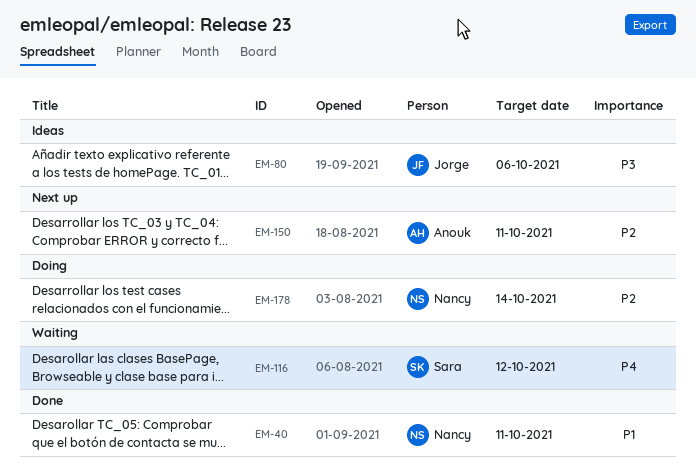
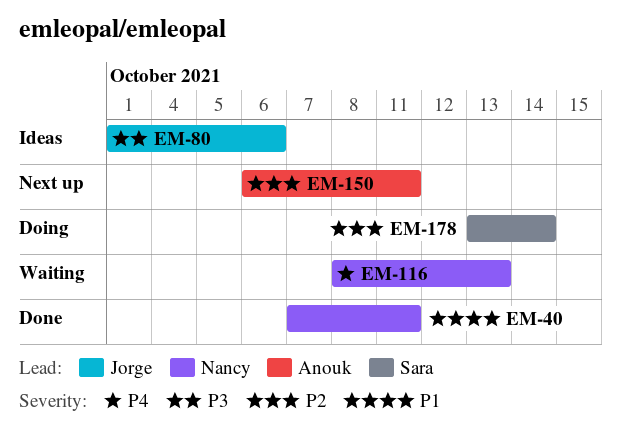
EM-116, owner: Sara -> Nancy
EM-116, due: Oct 12 -> Oct 13
EM-178, owner: Nancy -> Sara

